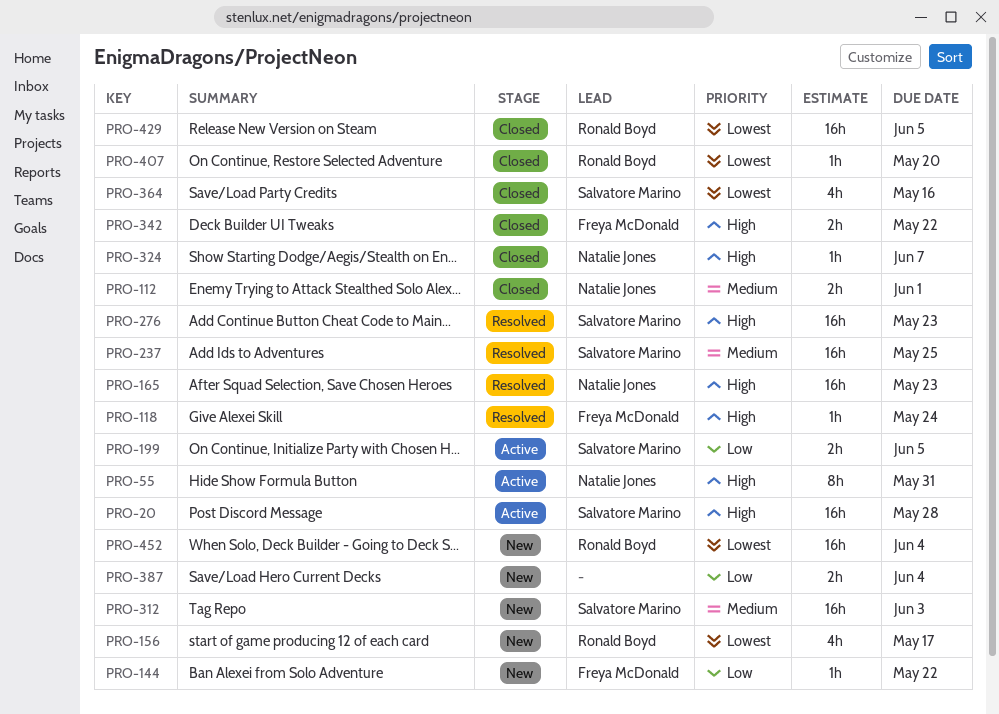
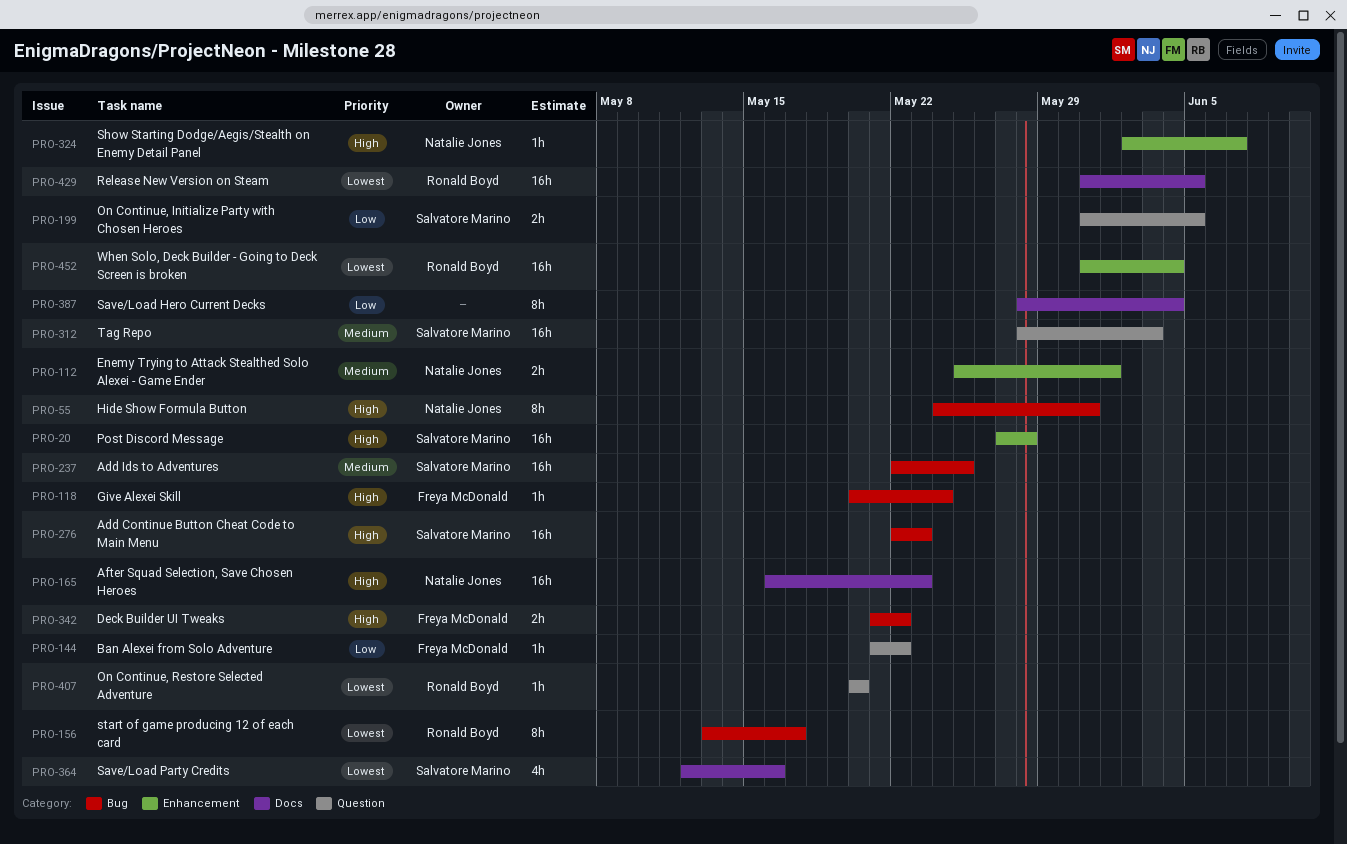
PRO-156, estimate: 4h -> 8h
PRO-387, estimate: 2h -> 8h

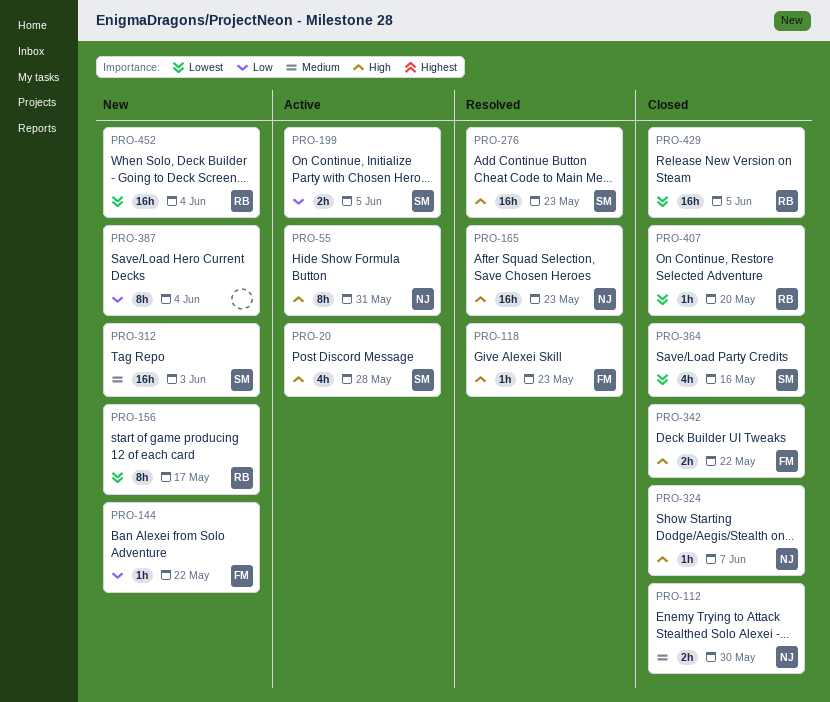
PRO-20, estimate: 16h -> 4h
PRO-112, due: Jun 1 -> May 30
PRO-118, due: May 24 -> May 23
PRO-237: present -> none

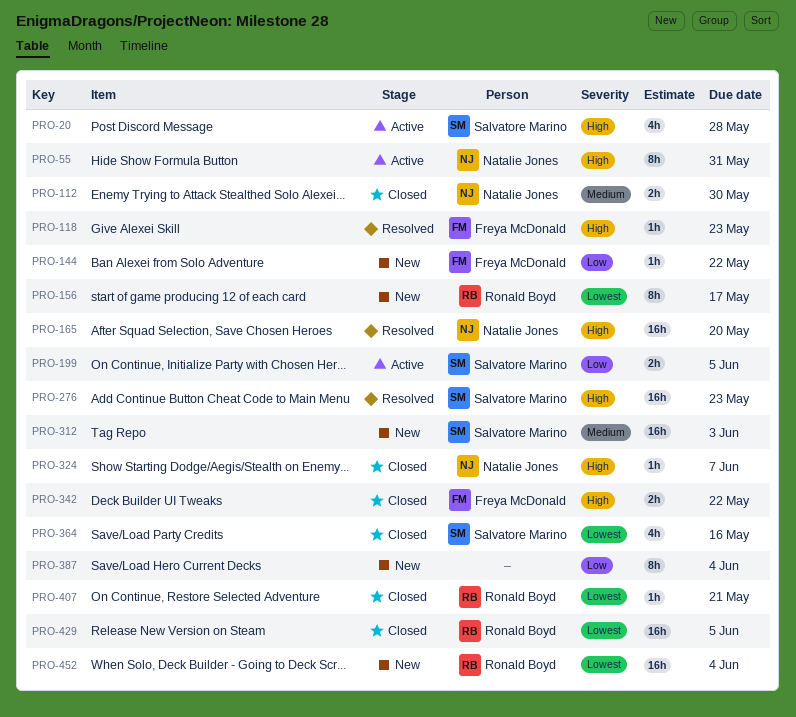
PRO-165, due: May 23 -> May 20
PRO-407, due: May 20 -> May 21

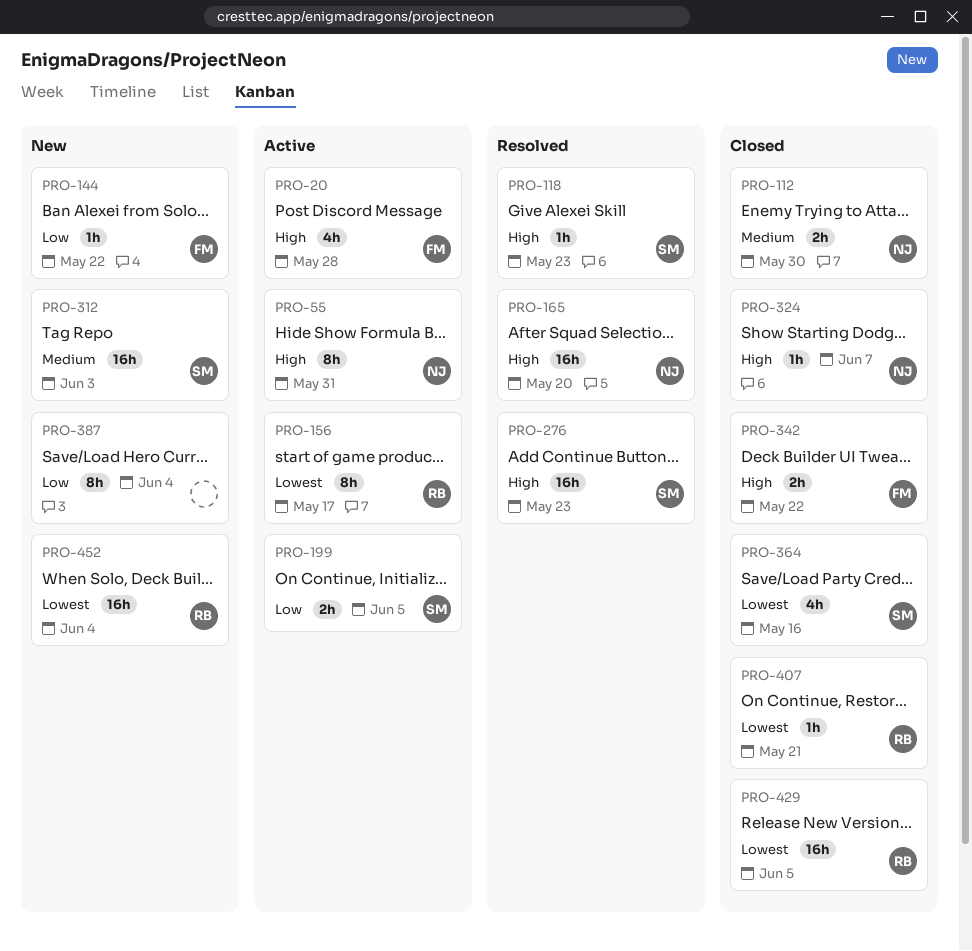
PRO-20, owner: Salvatore Marino -> Freya McDonald
PRO-118, owner: Freya McDonald -> Salvatore Marino
PRO-156, status: New -> Active

